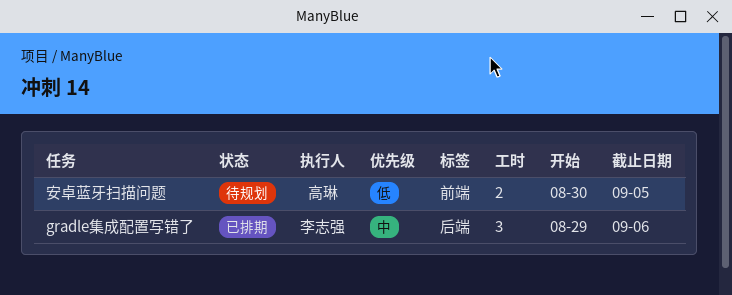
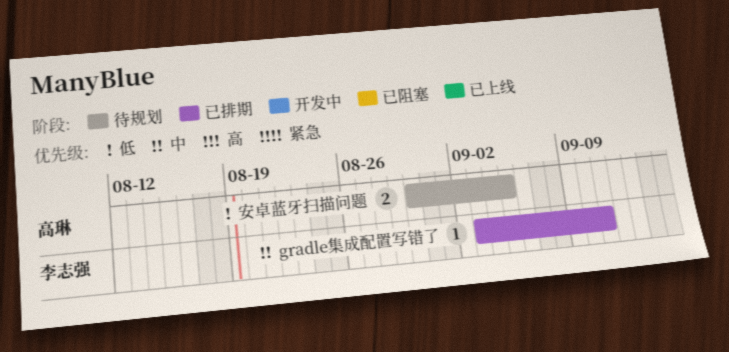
gradle集成配置写错了, estimate: 3 -> 1
gradle集成配置写错了, start: Aug 29 -> Sep 3
gradle集成配置写错了, due: Sep 6 -> Sep 11

